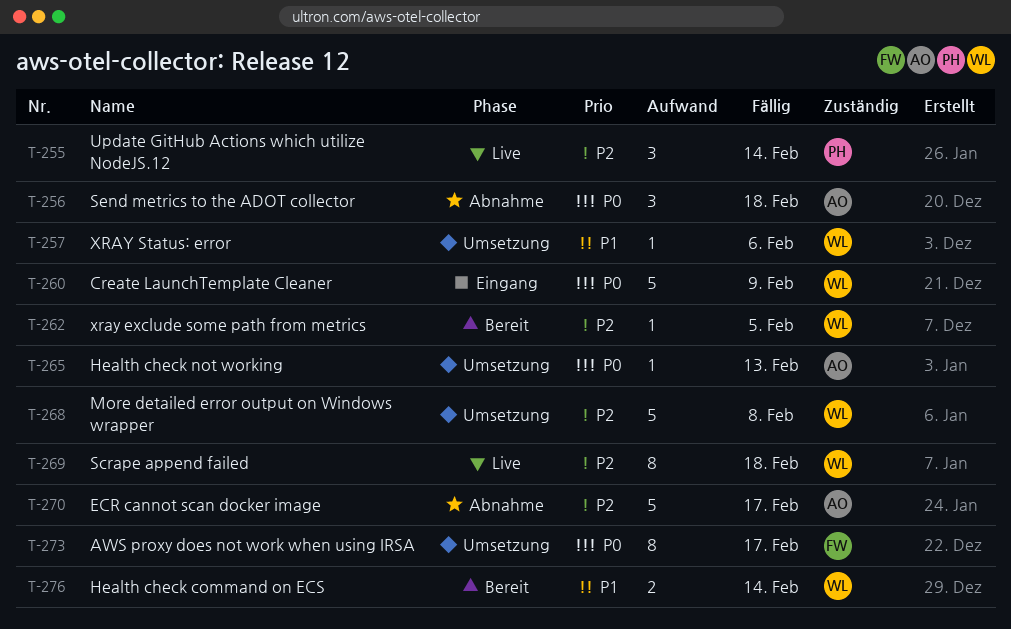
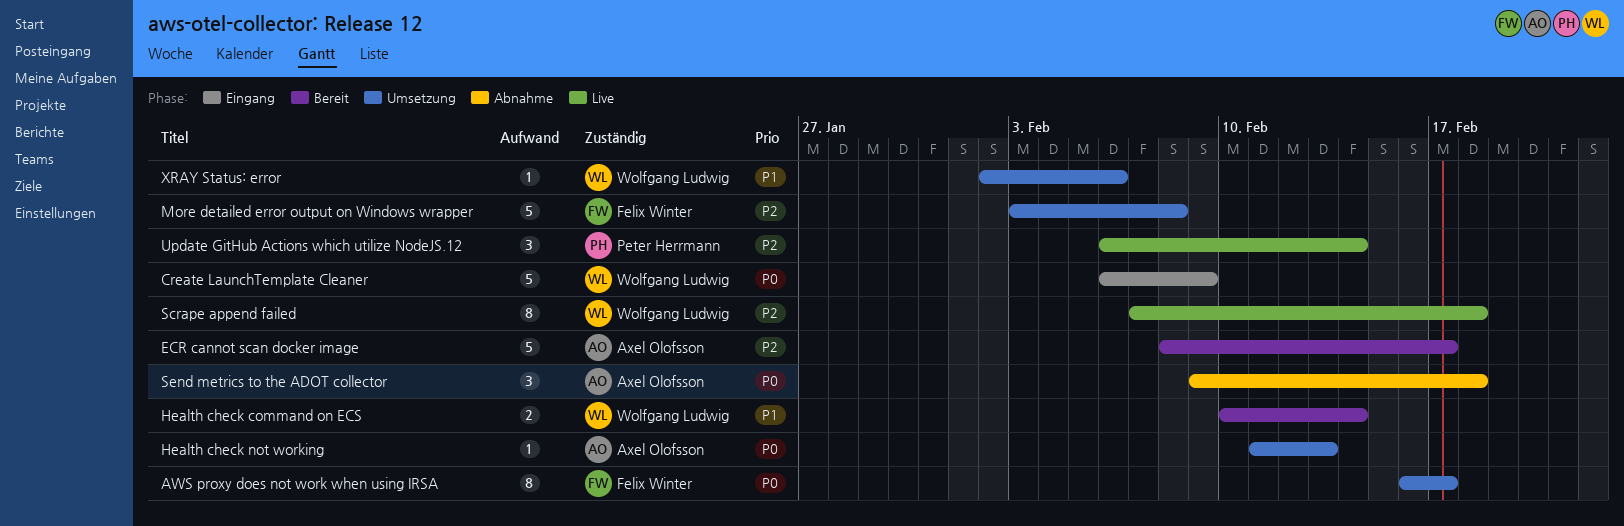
ECR cannot scan docker image, status: Abnahme -> Bereit
More detailed error output on Windows wrapper, owner: Wolfgang Ludwig -> Felix Winter
xray exclude some path from metrics: present -> none

